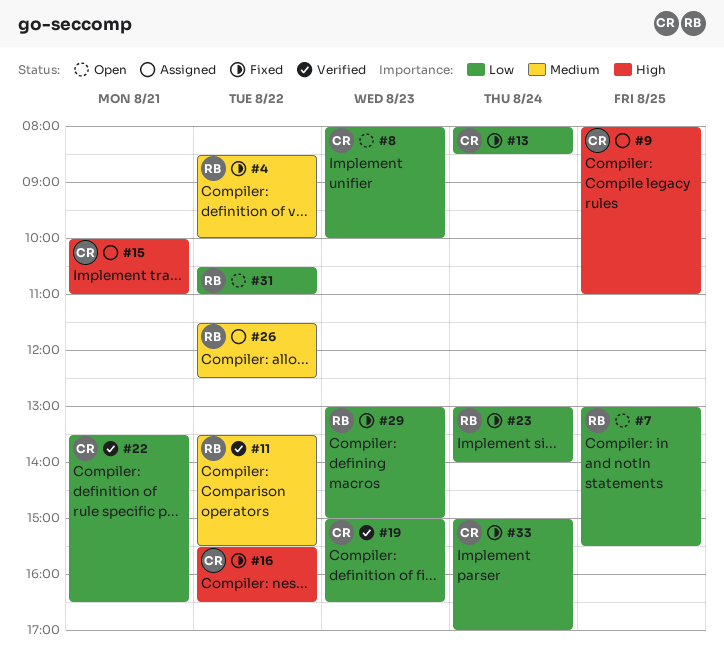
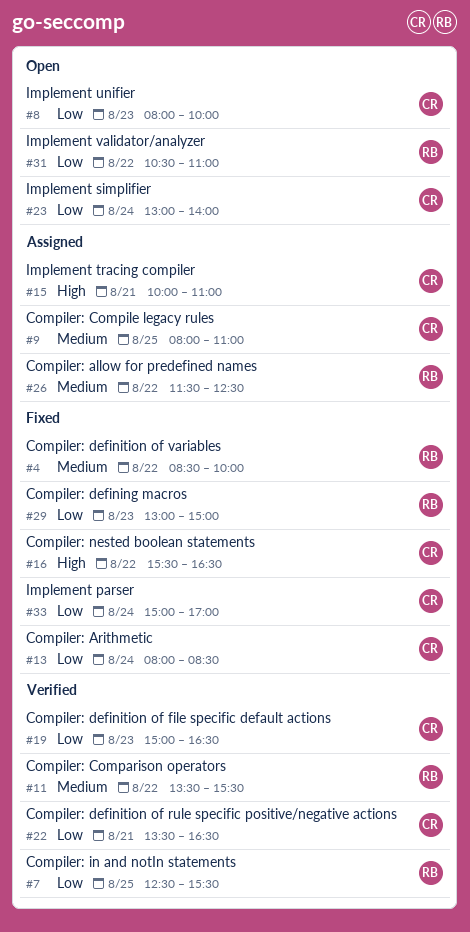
#7, status: Open -> Verified
#7, begins: 13:00 -> 12:30
#9, priority: High -> Medium
#23, status: Fixed -> Open
#23, owner: RB -> CR

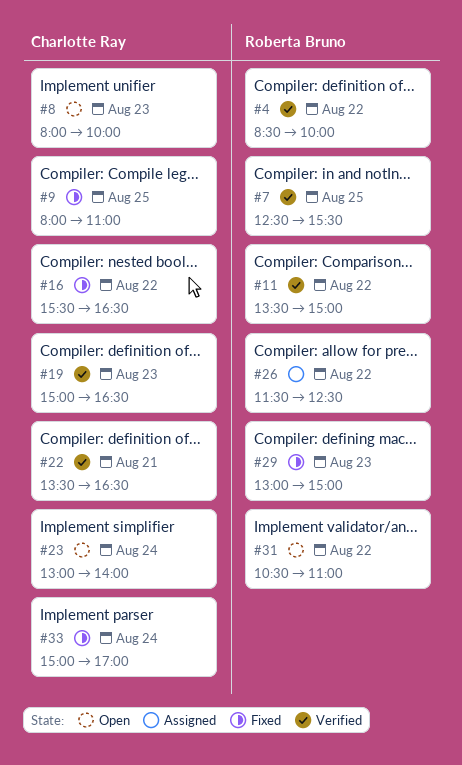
#4, status: Fixed -> Verified
#9, status: Assigned -> Fixed
#11, ends: 15:30 -> 15:00
#13: present -> none
#15: present -> none

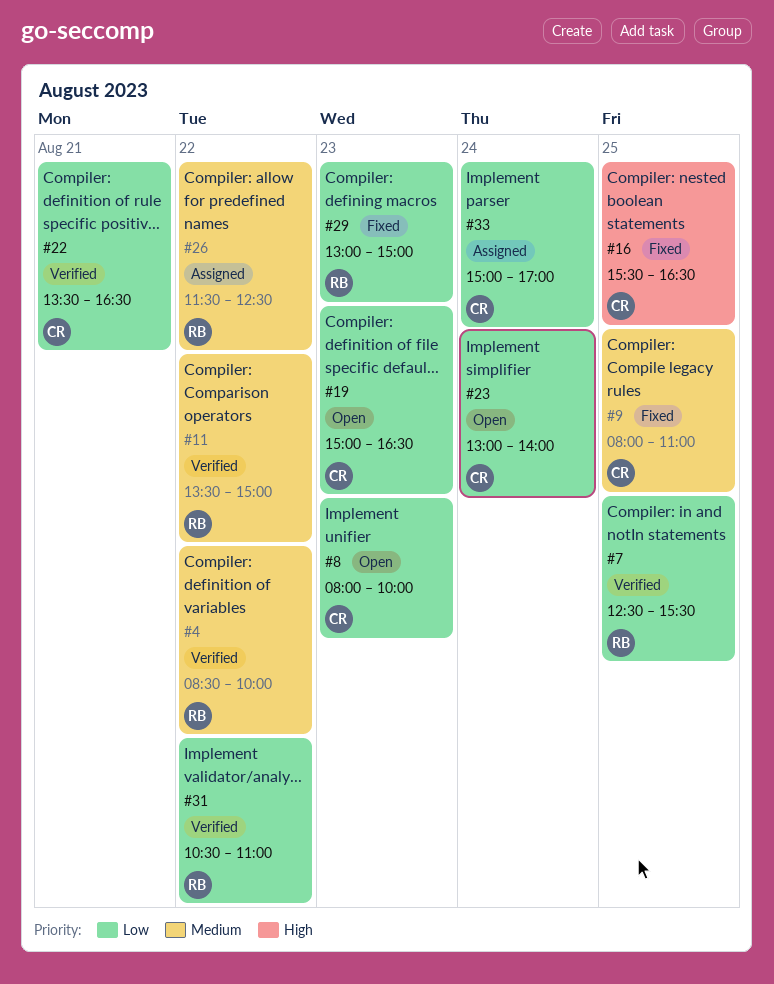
#16, day: Aug 22 -> Aug 25
#19, status: Verified -> Open
#31, status: Open -> Verified
#33, status: Fixed -> Assigned

